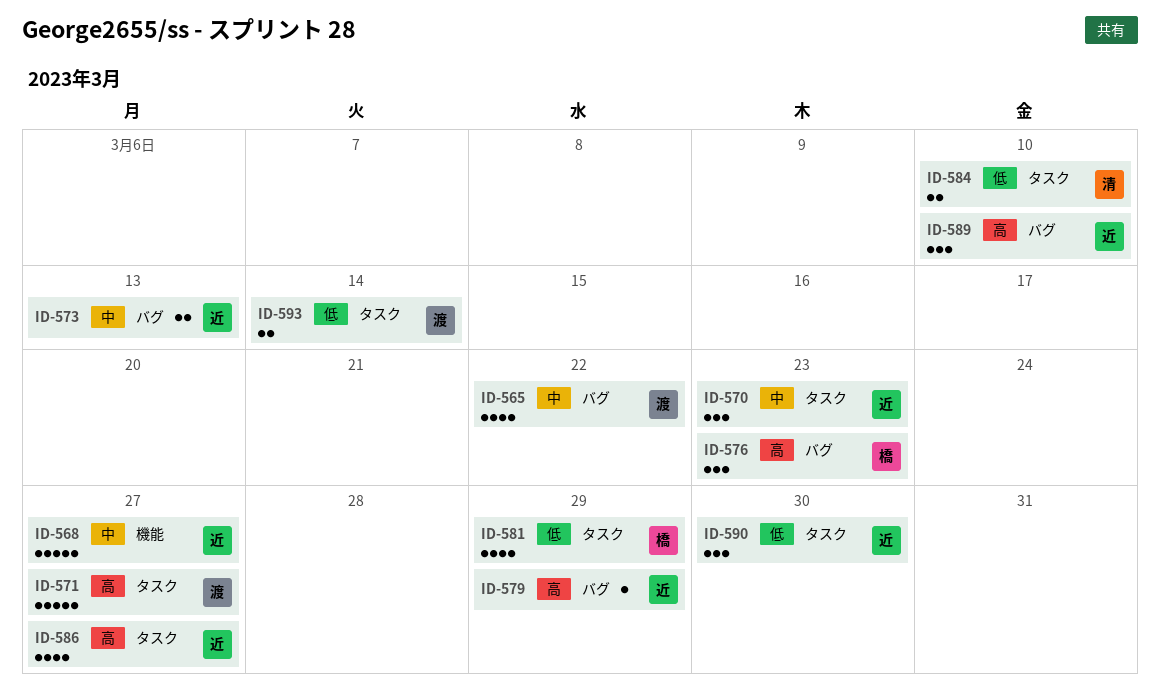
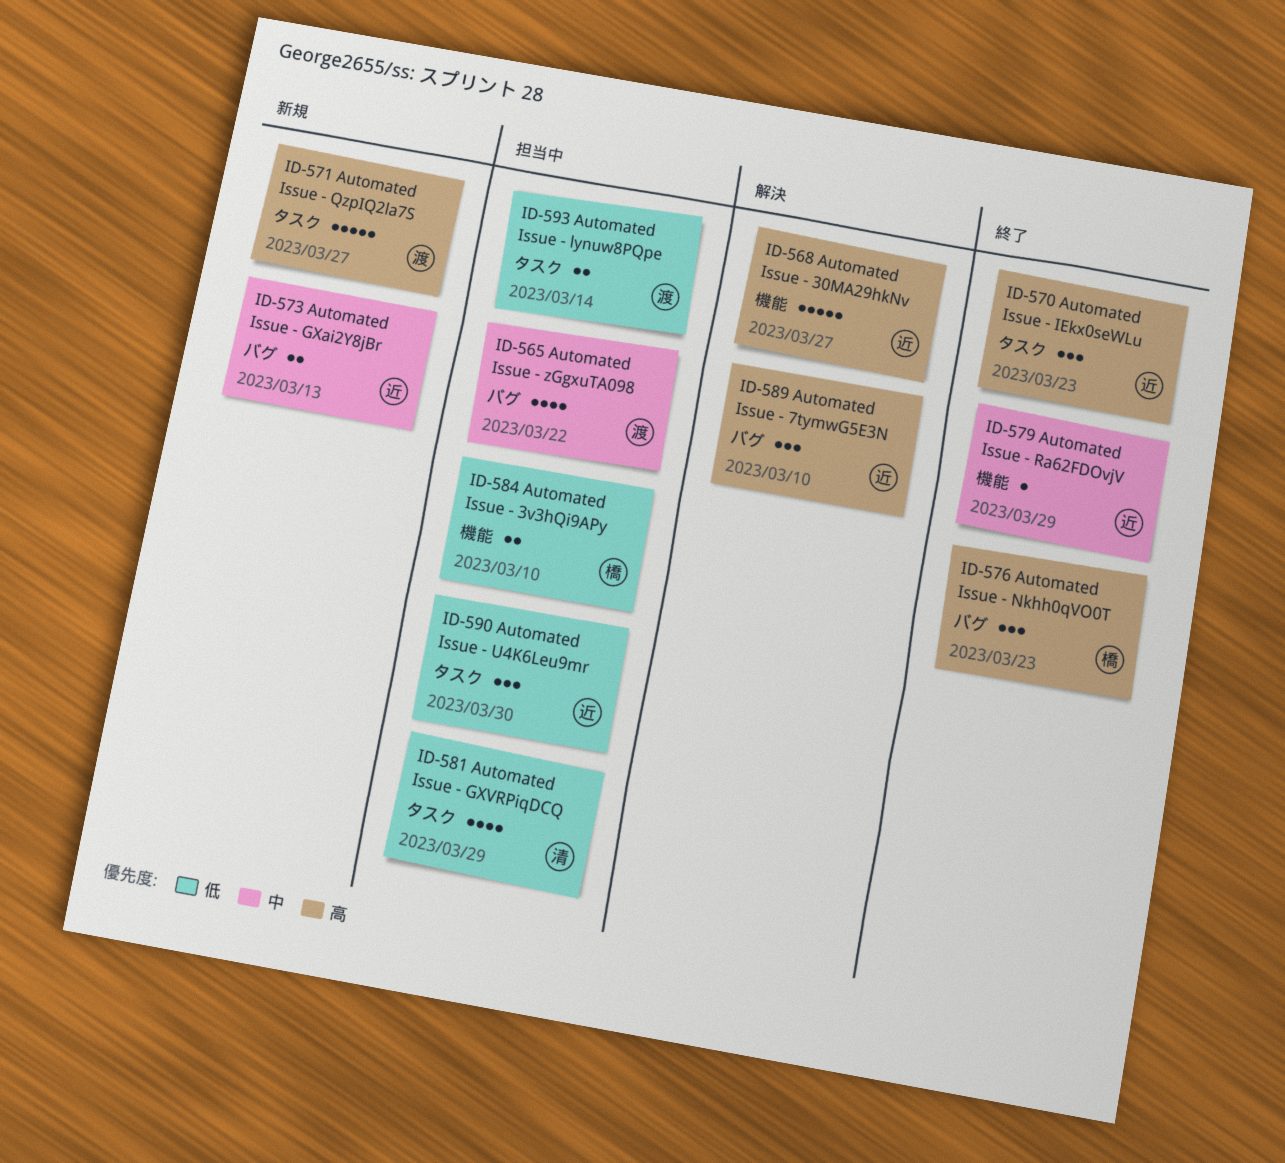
ID-568, priority: 中 -> 高
ID-570, priority: 中 -> 高
ID-579, priority: 高 -> 中
ID-579, label: バグ -> 機能
ID-581, owner: 橋 -> 清
ID-584, owner: 清 -> 橋
ID-584, label: タスク -> 機能
ID-586: present -> none

